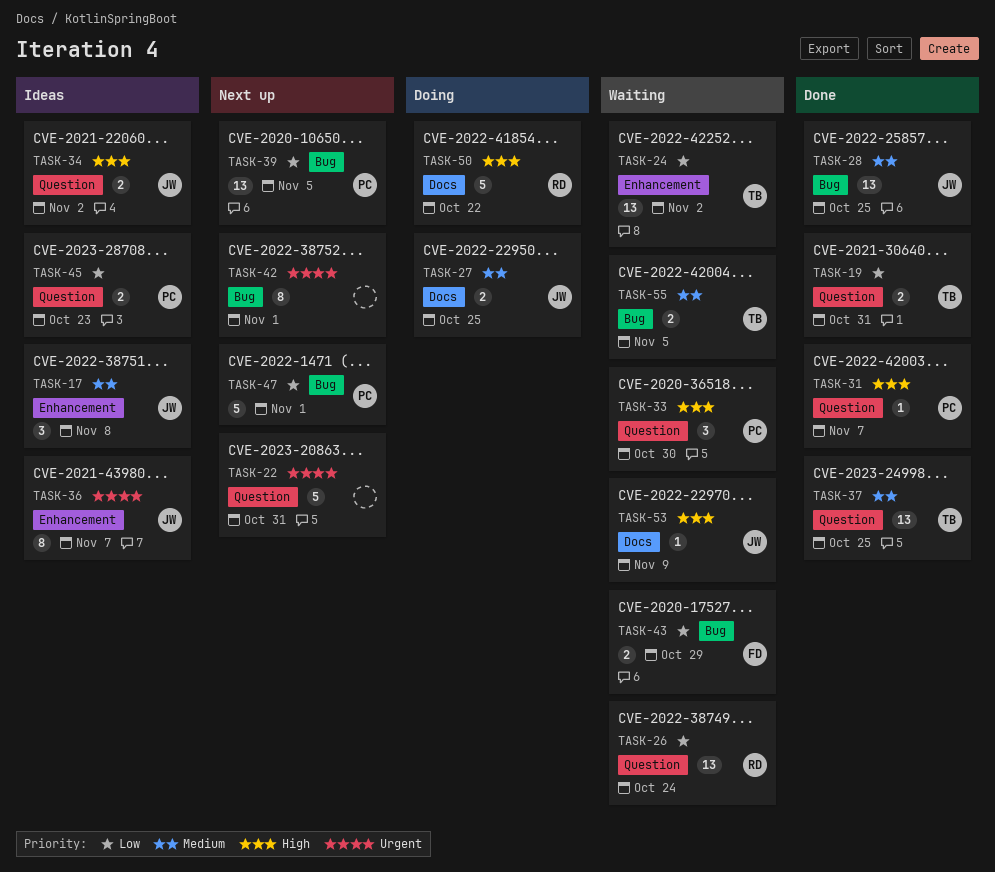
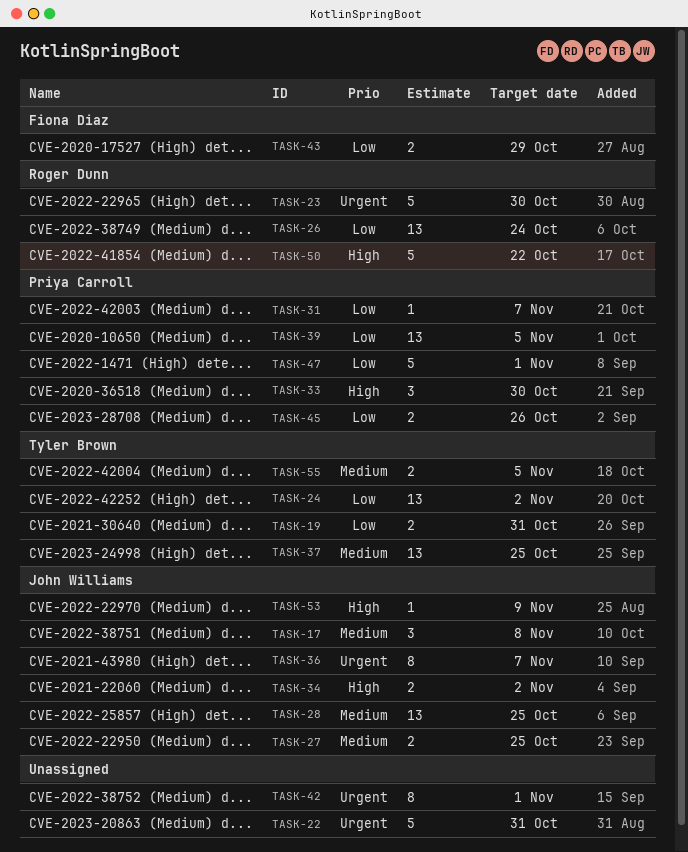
TASK-23: none -> present
TASK-31, priority: High -> Low
TASK-45, due: Oct 23 -> Oct 26

